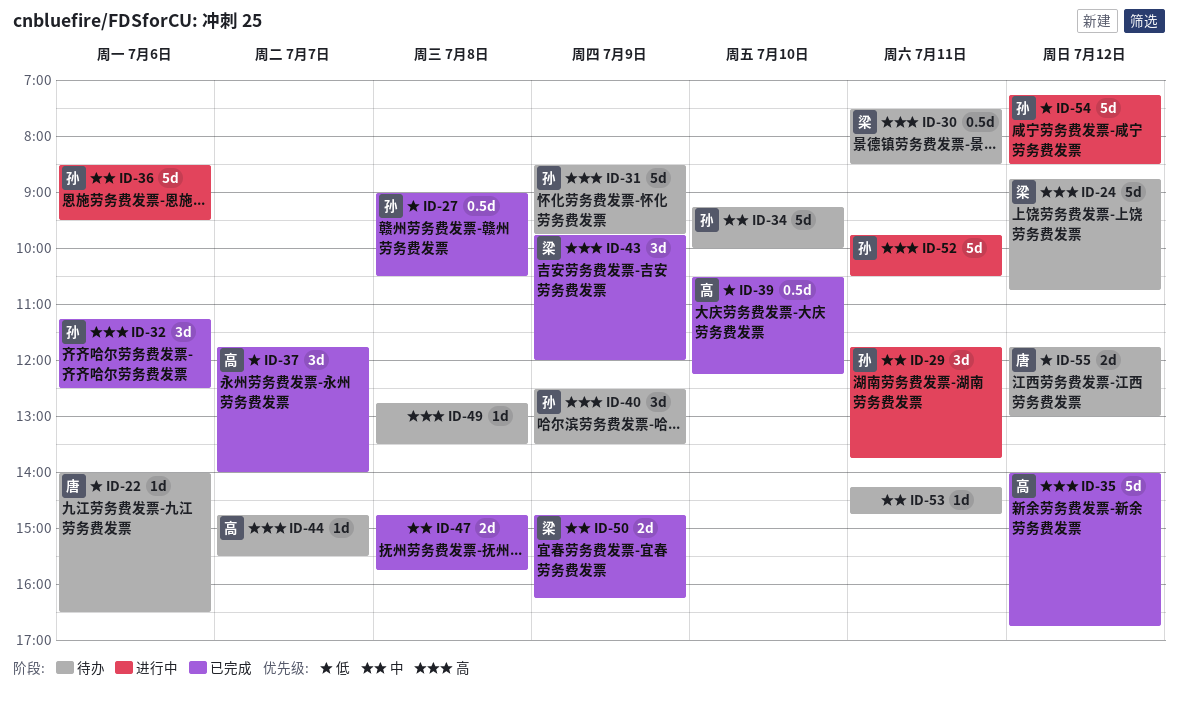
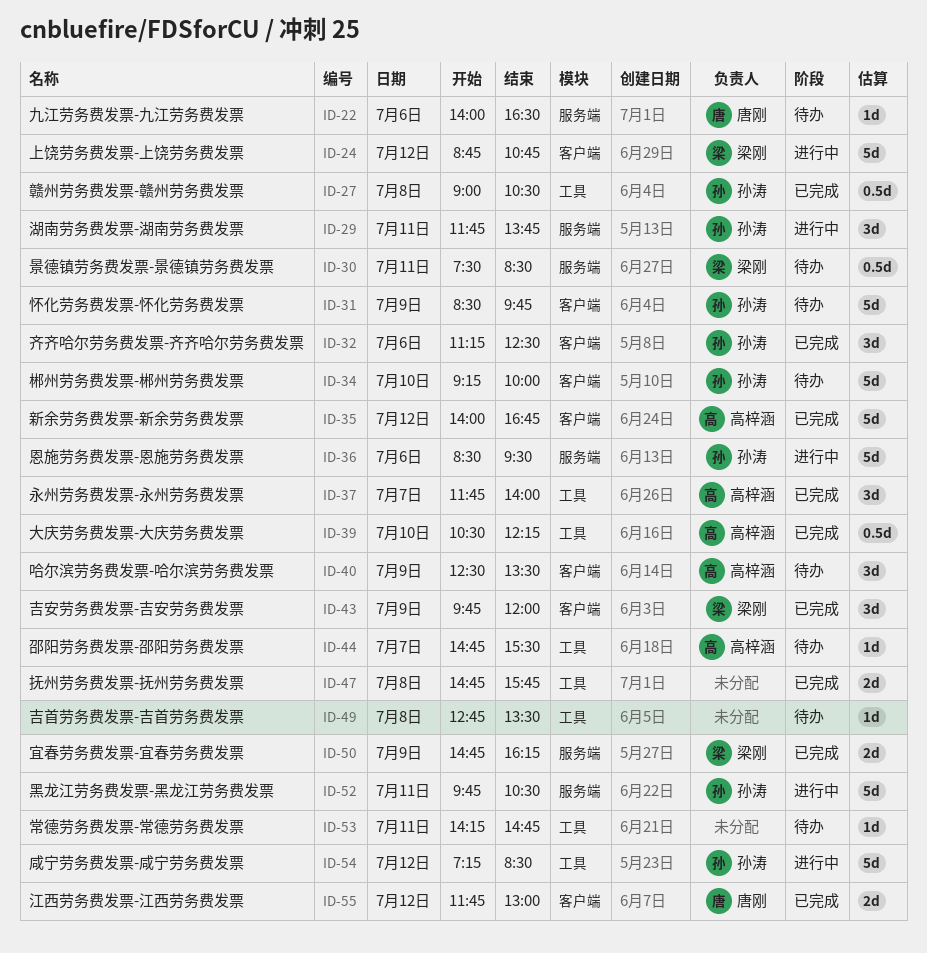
ID-24, status: 待办 -> 进行中
ID-40, owner: 孙涛 -> 高梓涵
ID-55, status: 待办 -> 已完成

